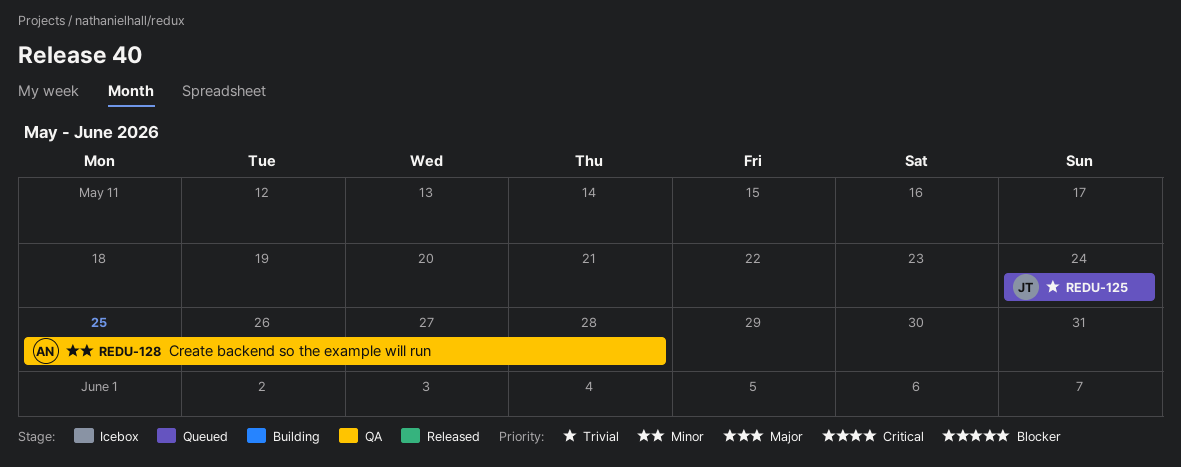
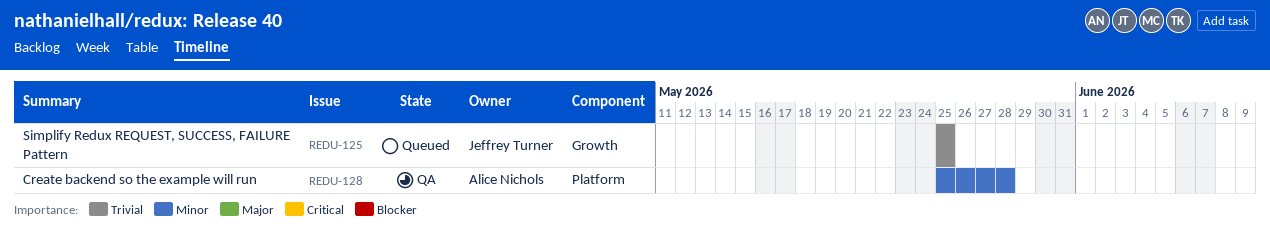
REDU-125, start: May 24 -> May 25
REDU-125, due: May 24 -> May 25

